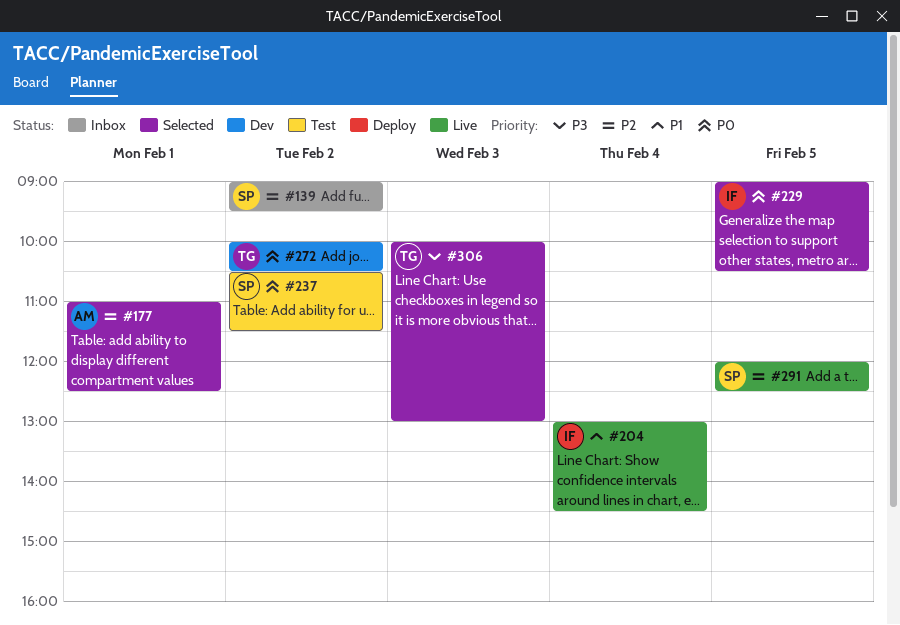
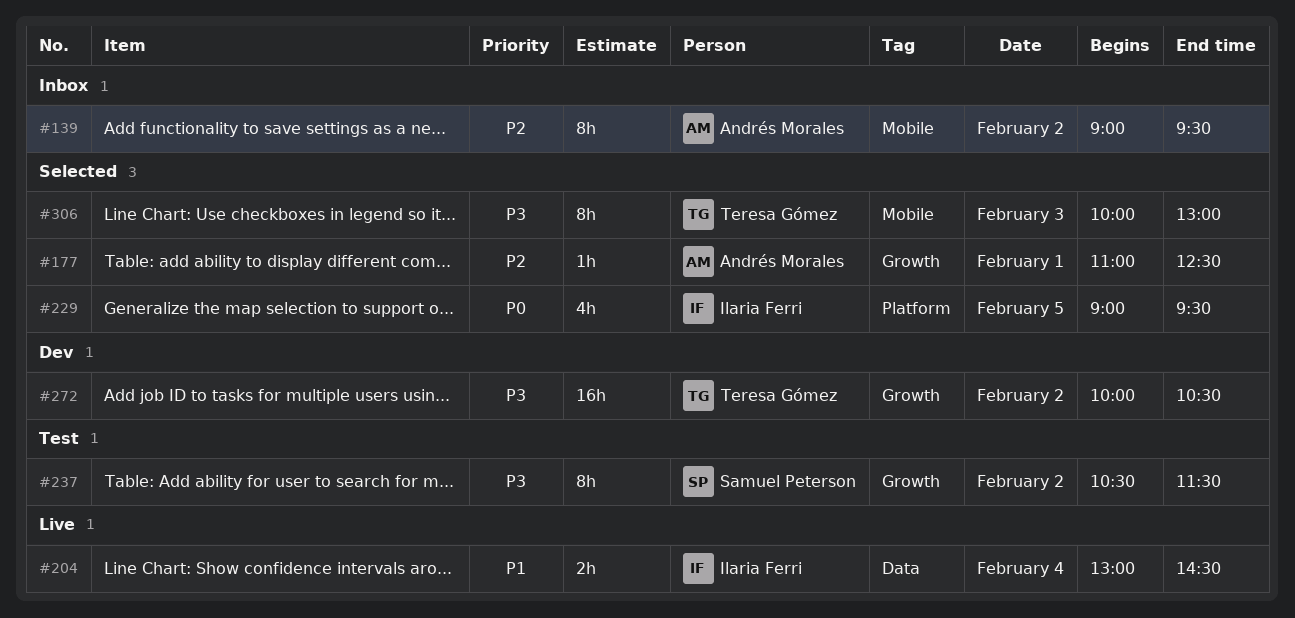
#139, owner: Samuel Peterson -> Andrés Morales
#229, ends: 10:30 -> 09:30
#237, priority: P0 -> P3
#272, priority: P0 -> P3
#291: present -> none

